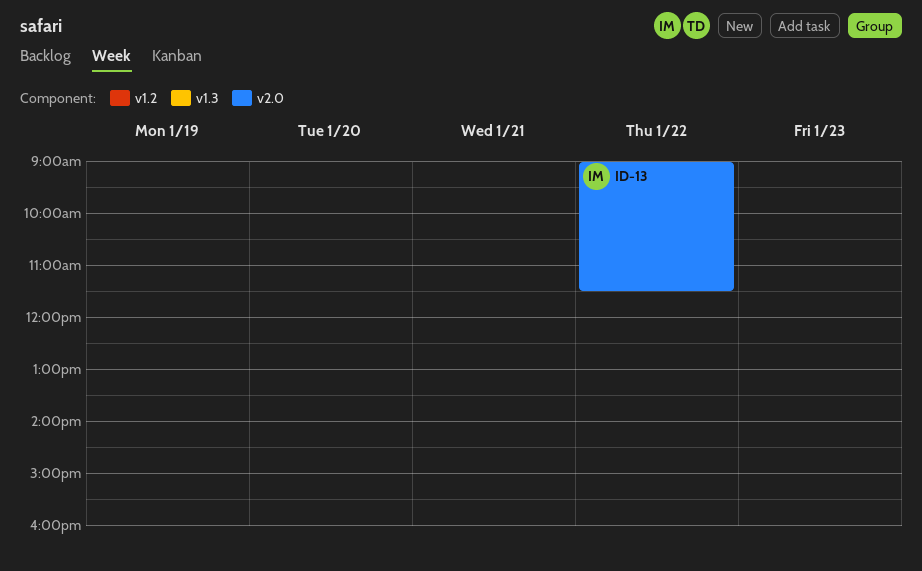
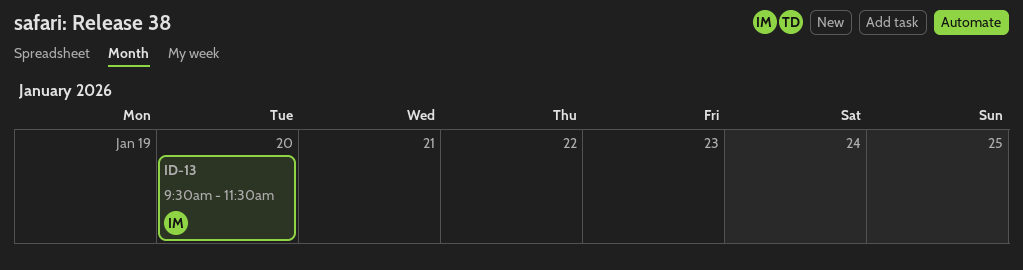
ID-13, day: Jan 22 -> Jan 20
ID-13, begins: 09:00 -> 09:30

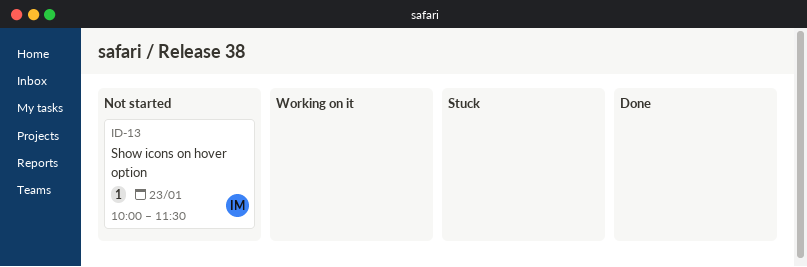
ID-13, day: Jan 20 -> Jan 23
ID-13, begins: 09:30 -> 10:00

